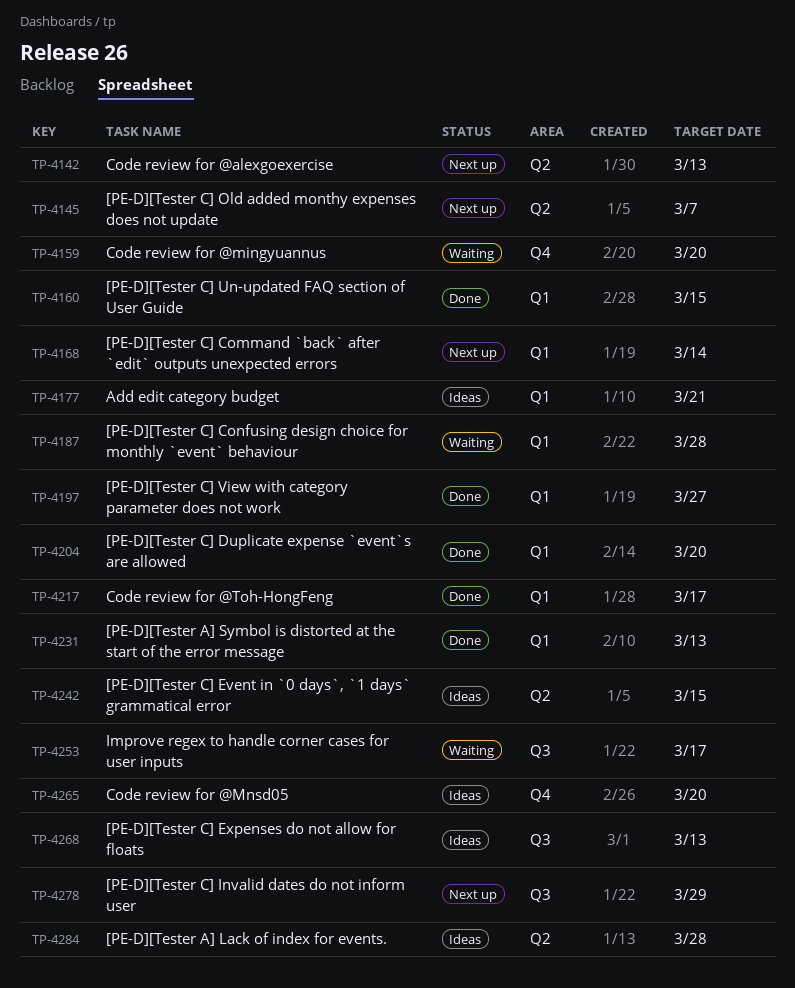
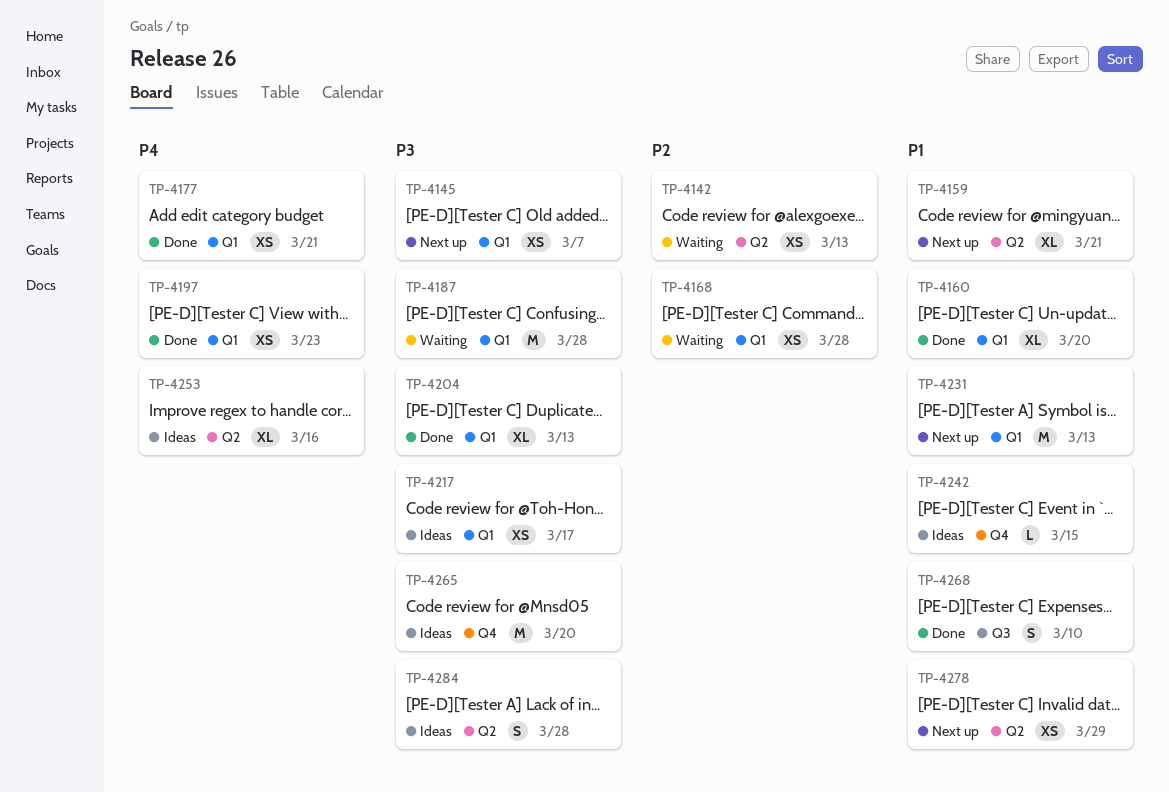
TP-4142, status: Next up -> Waiting
TP-4145, label: Q2 -> Q1
TP-4159, status: Waiting -> Next up
TP-4159, label: Q4 -> Q2
TP-4159, due: Mar 20 -> Mar 21
TP-4160, due: Mar 15 -> Mar 20
TP-4168, status: Next up -> Waiting
TP-4168, due: Mar 14 -> Mar 28
TP-4177, status: Ideas -> Done
TP-4197, due: Mar 27 -> Mar 23
TP-4204, due: Mar 20 -> Mar 13
TP-4217, status: Done -> Ideas
TP-4231, status: Done -> Next up
TP-4242, label: Q2 -> Q4
TP-4253, status: Waiting -> Ideas
TP-4253, label: Q3 -> Q2
TP-4253, due: Mar 17 -> Mar 16
TP-4268, status: Ideas -> Done
TP-4268, due: Mar 13 -> Mar 10
TP-4278, label: Q3 -> Q2

